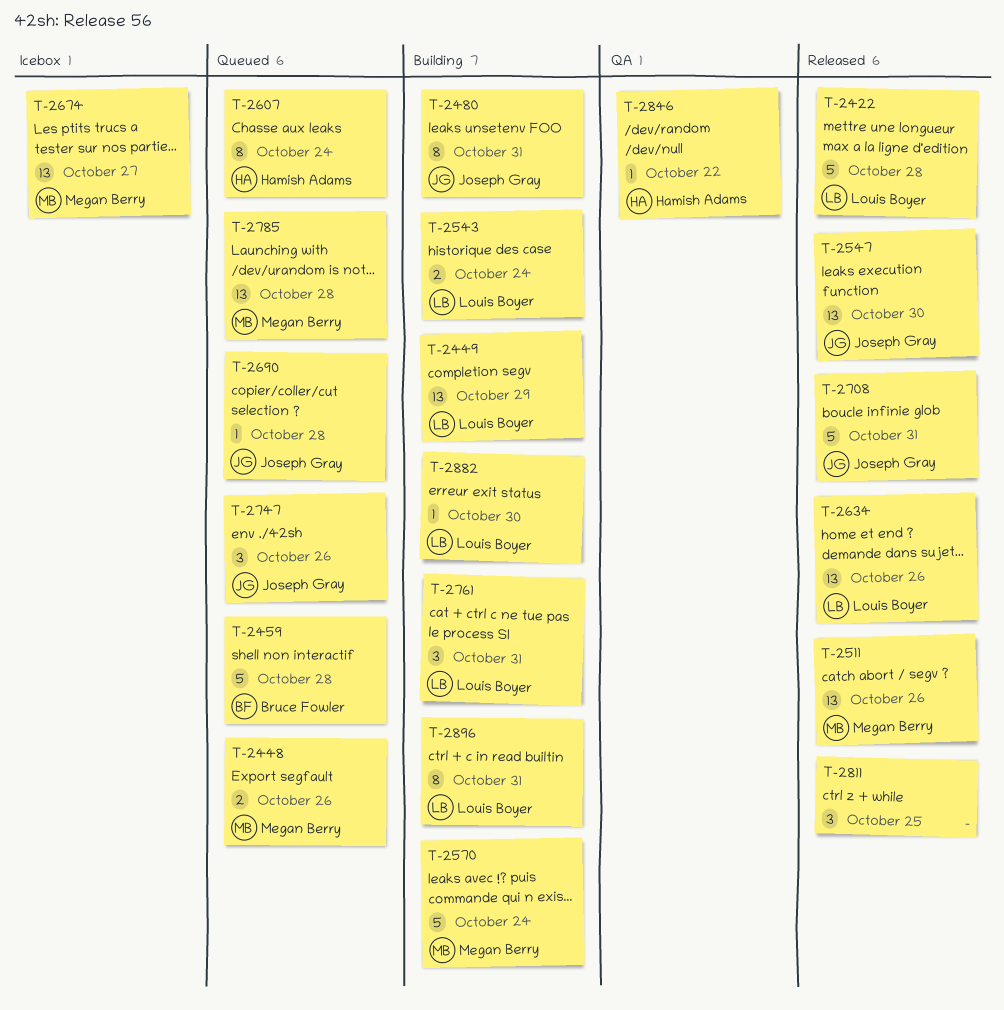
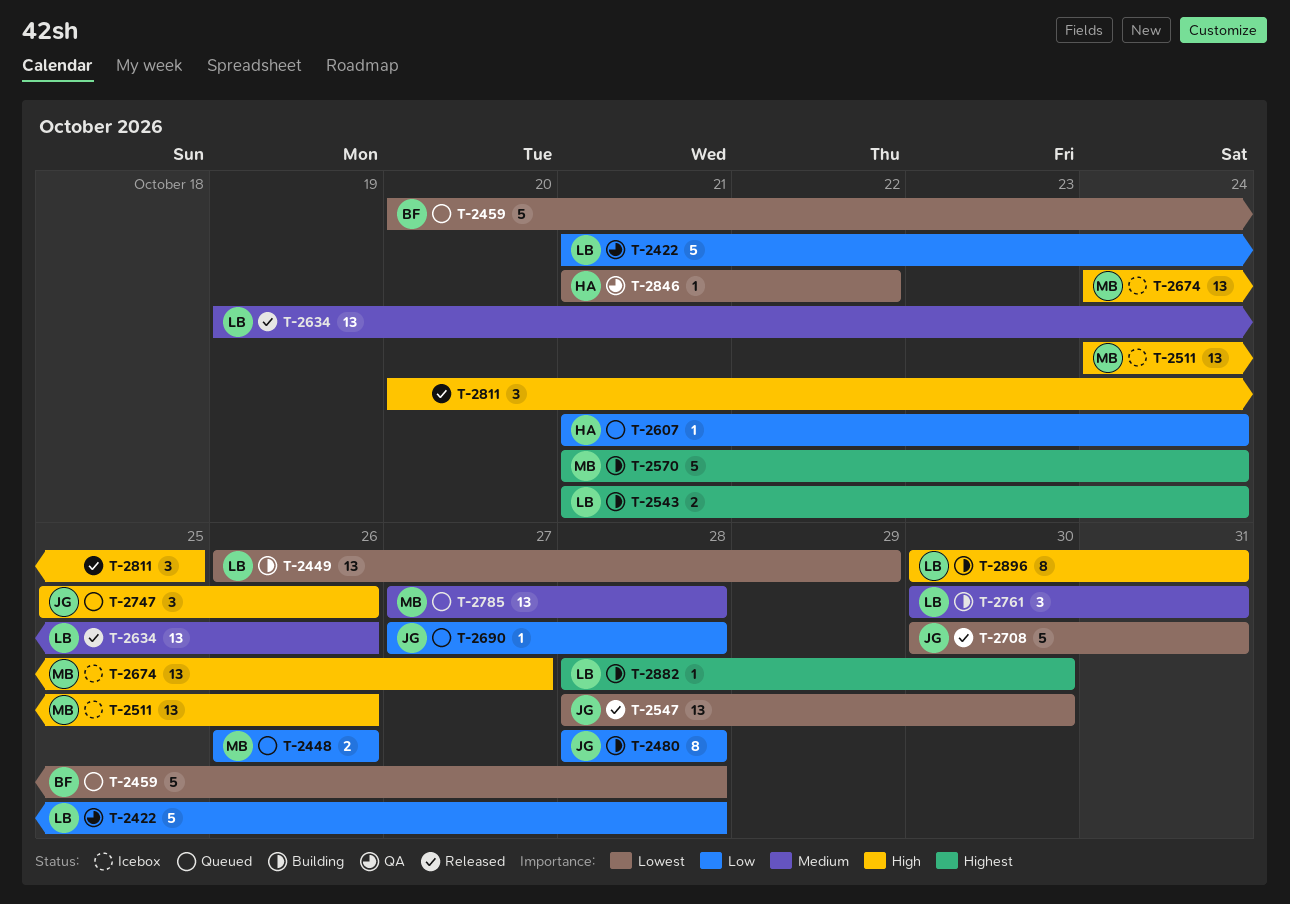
T-2422, status: Released -> QA
T-2480, due: Oct 31 -> Oct 28
T-2511, status: Released -> Icebox
T-2607, estimate: 8 -> 1

